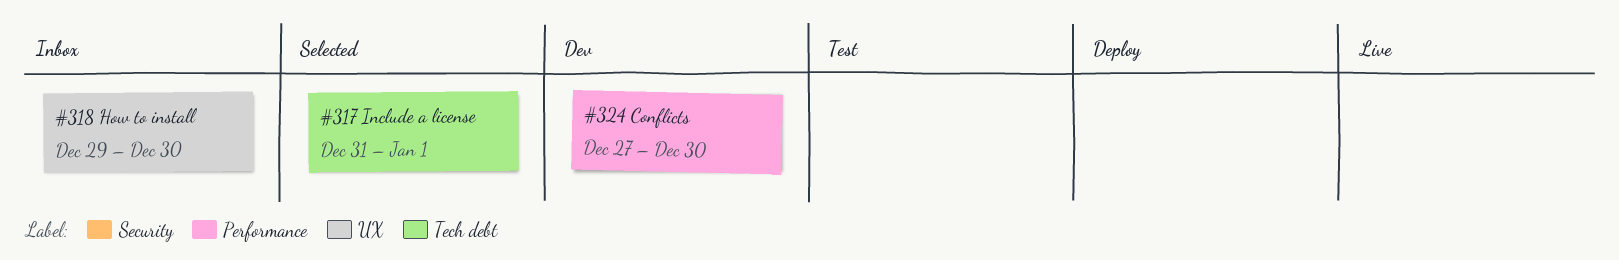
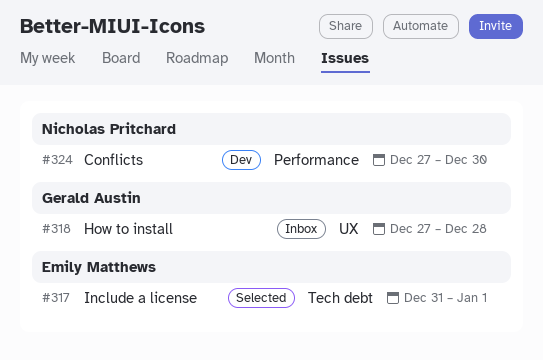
#318, start: Dec 29 -> Dec 27
#318, due: Dec 30 -> Dec 28

